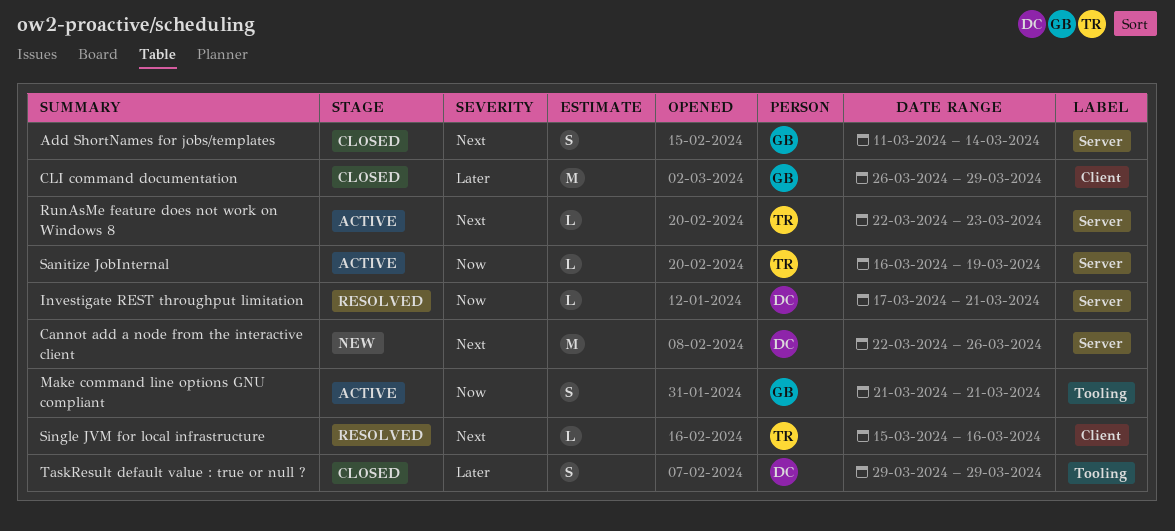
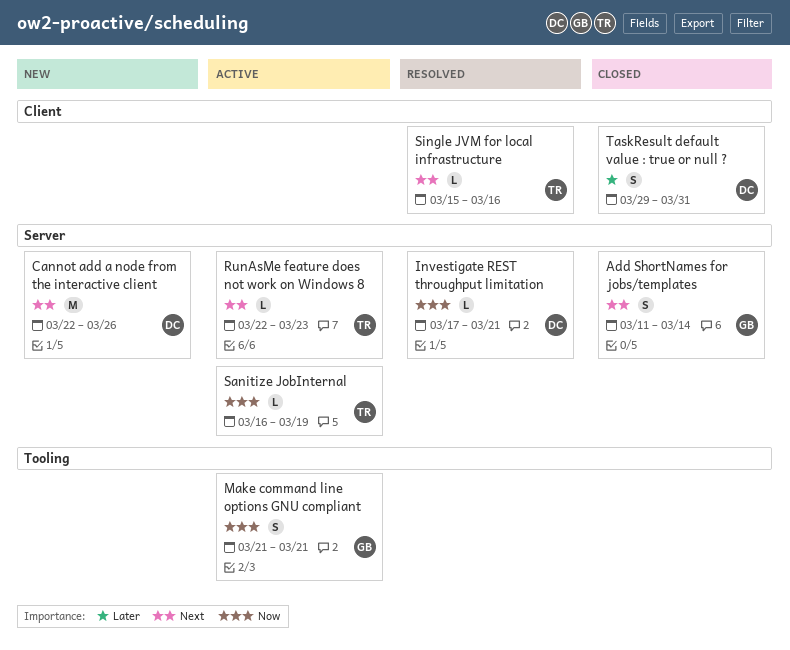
CLI command documentation: present -> none
TaskResult default value : true or null ?, label: Tooling -> Client
TaskResult default value : true or null ?, due: Mar 29 -> Mar 31

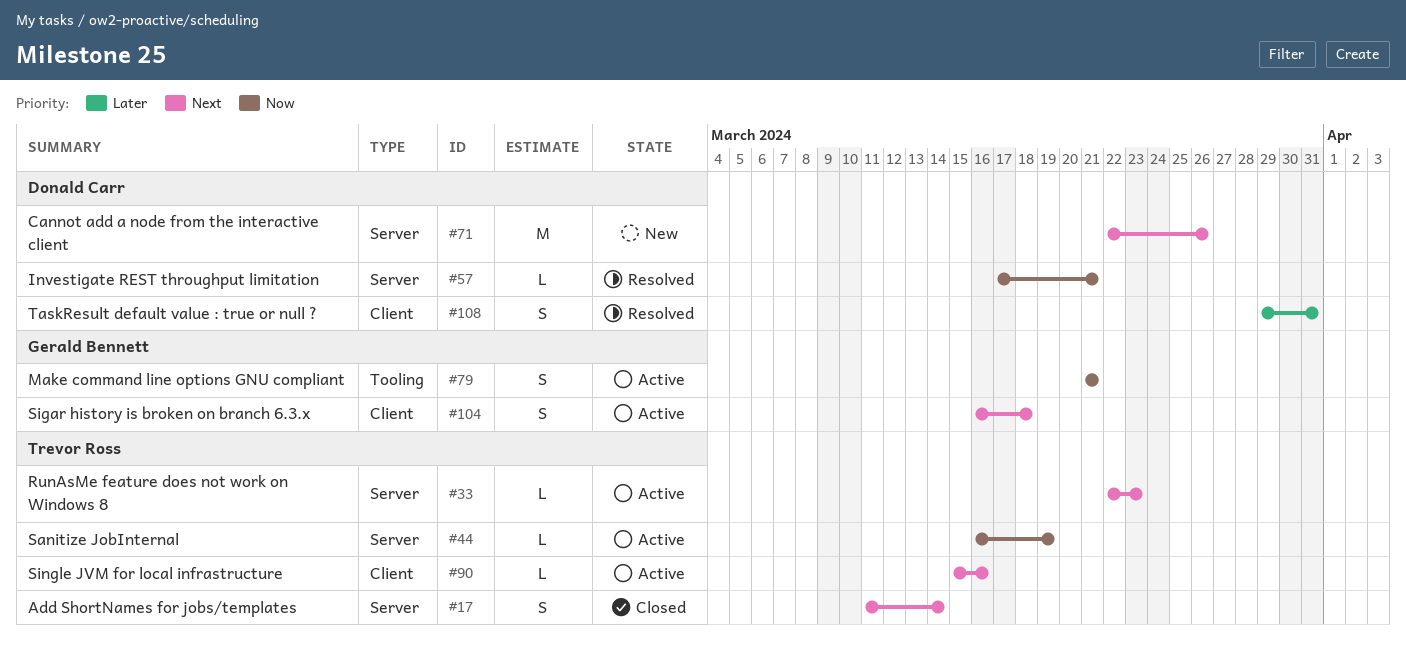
Add ShortNames for jobs/templates, owner: Gerald Bennett -> Trevor Ross
Sigar history is broken on branch 6.3.x: none -> present
Single JVM for local infrastructure, status: Resolved -> Active
TaskResult default value : true or null ?, status: Closed -> Resolved

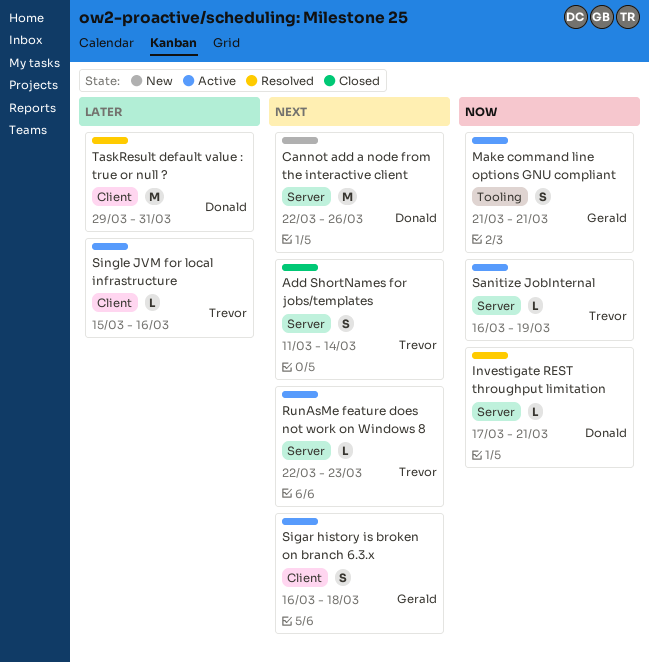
Single JVM for local infrastructure, priority: Next -> Later
TaskResult default value : true or null ?, estimate: S -> M

